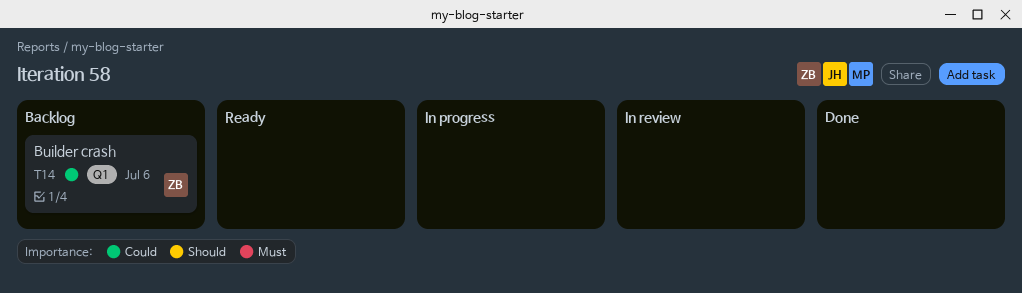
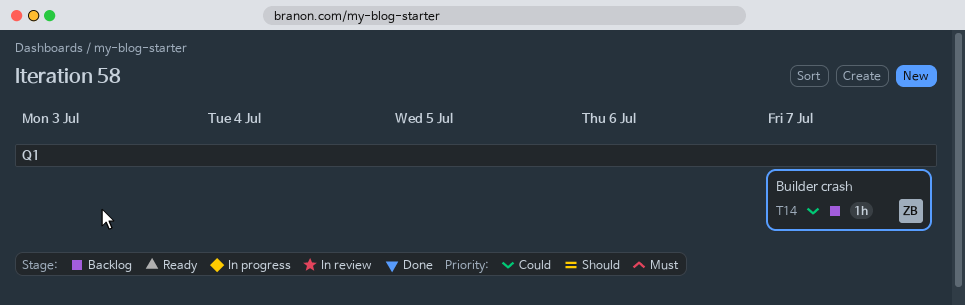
T14, due: Jul 6 -> Jul 7

